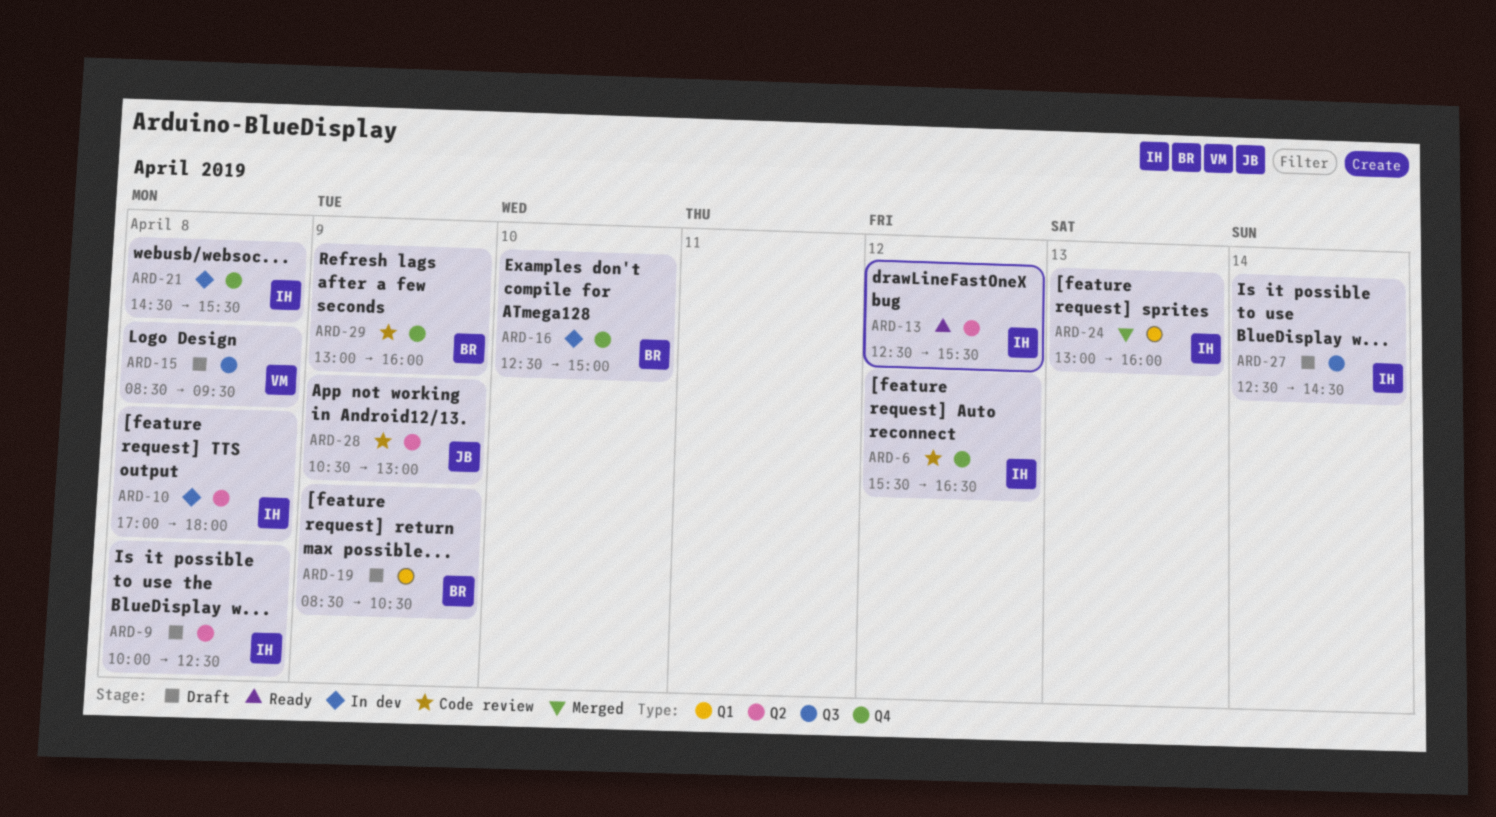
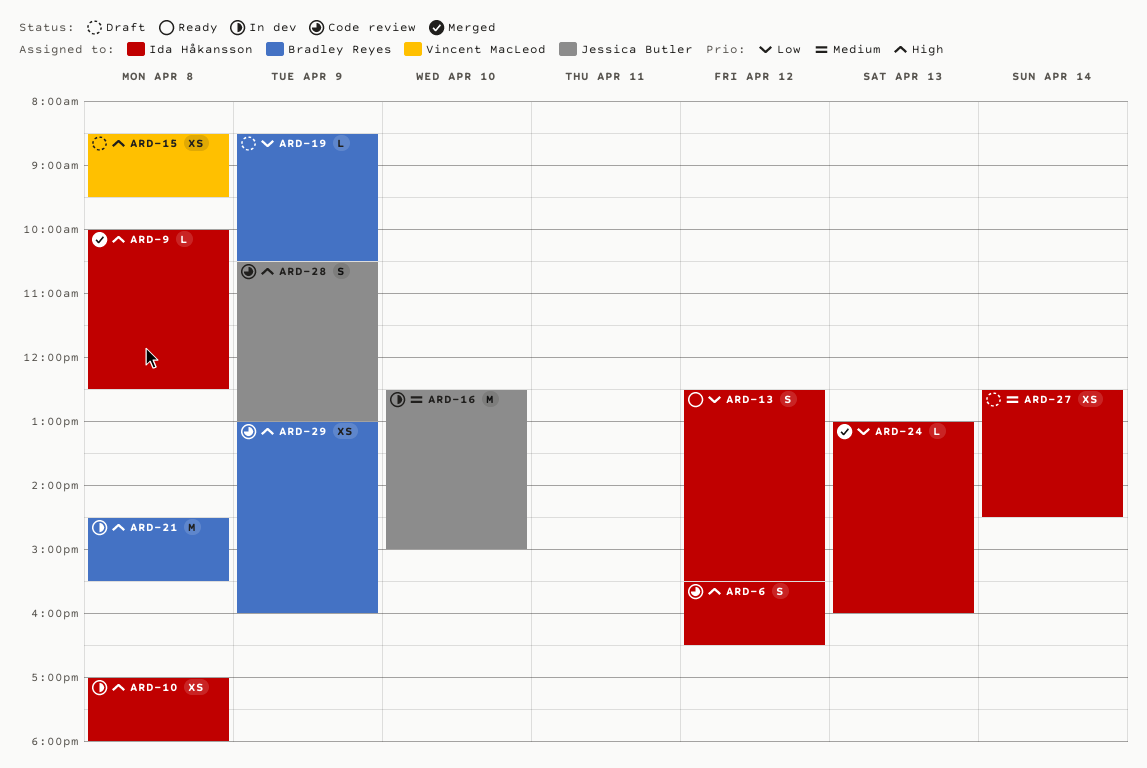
ARD-9, status: Draft -> Merged
ARD-16, owner: Bradley Reyes -> Jessica Butler
ARD-21, owner: Ida Håkansson -> Bradley Reyes

